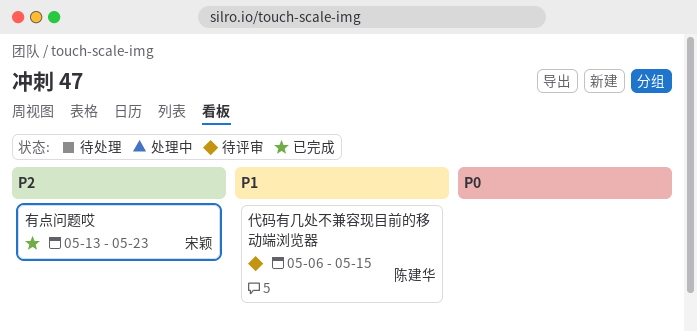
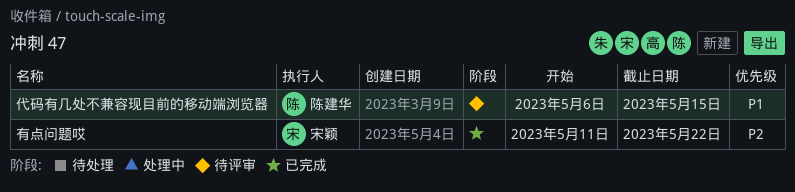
有点问题哎, start: May 13 -> May 11
有点问题哎, due: May 23 -> May 22

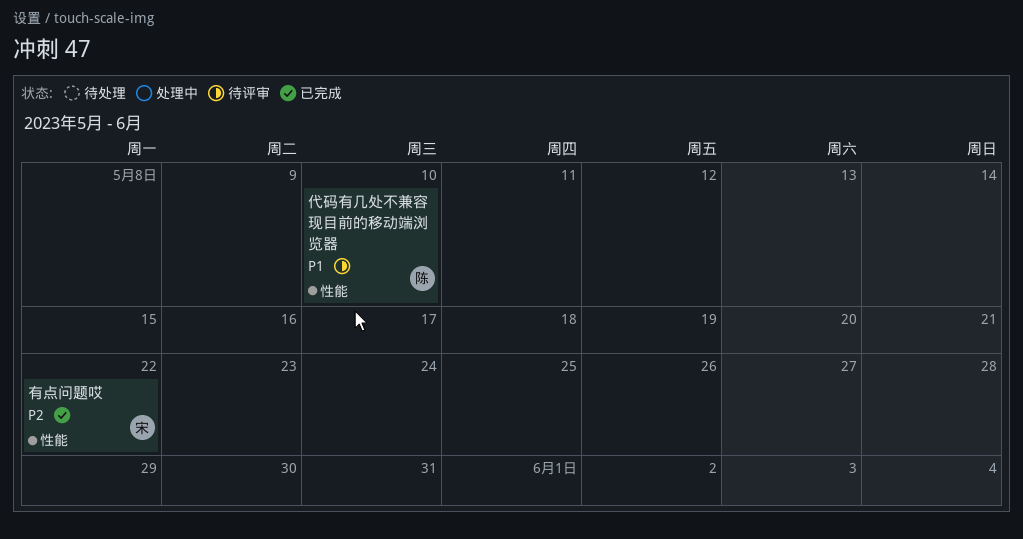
代码有几处不兼容现目前的移动端浏览器, due: May 15 -> May 10

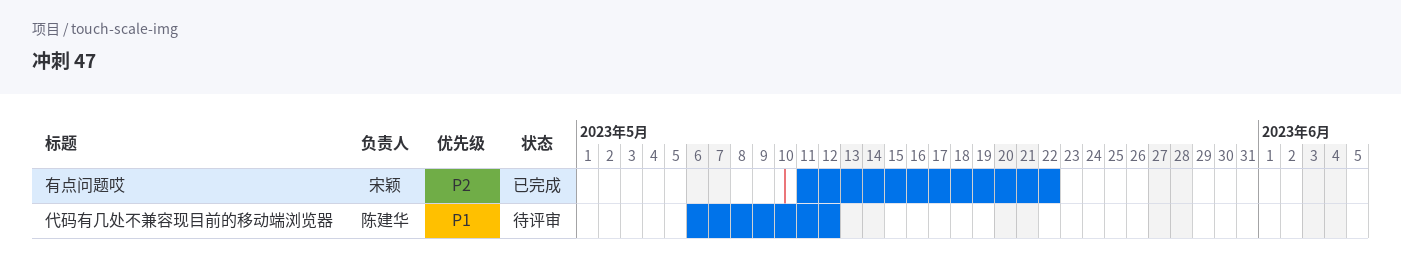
代码有几处不兼容现目前的移动端浏览器, due: May 10 -> May 12

